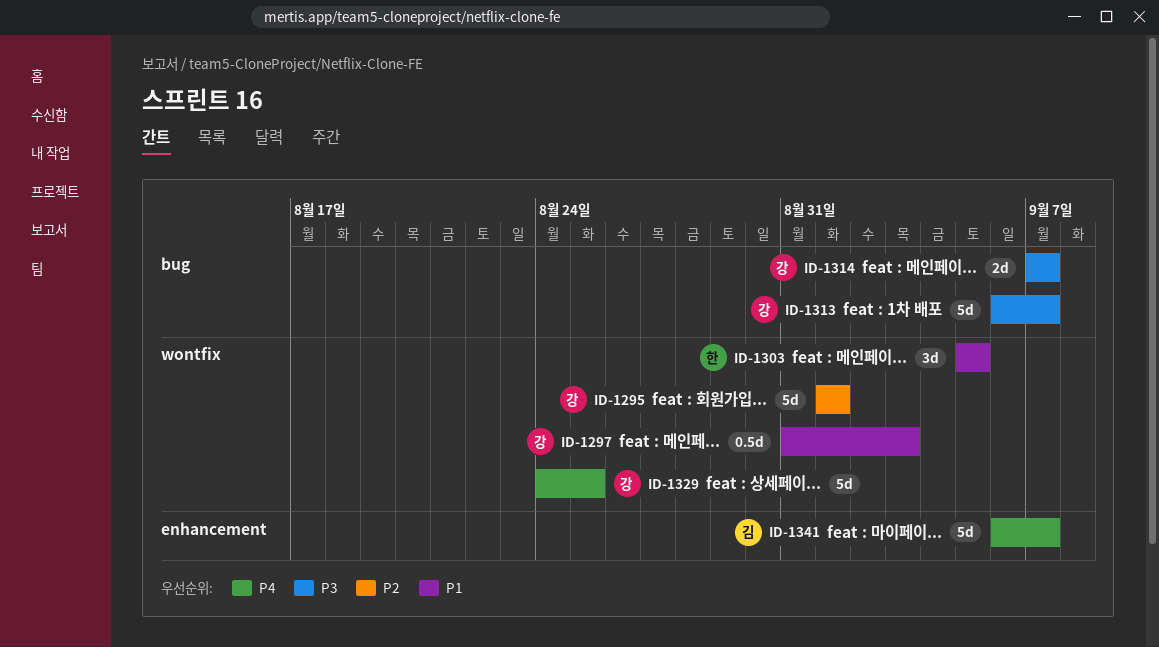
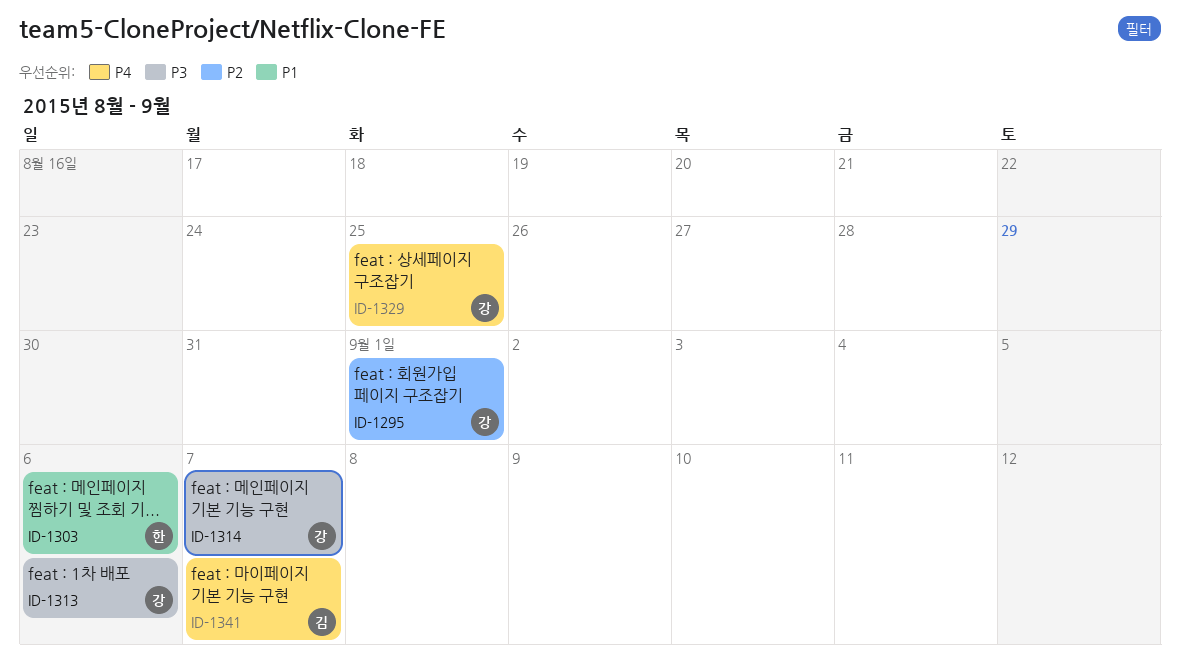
ID-1297: present -> none
ID-1303, due: Sep 5 -> Sep 6
ID-1313, due: Sep 7 -> Sep 6

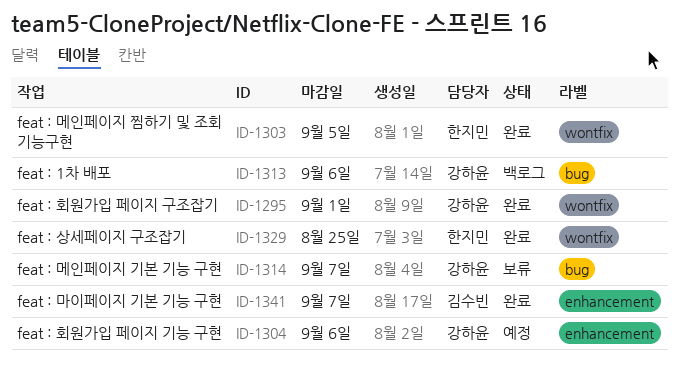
ID-1303, due: Sep 6 -> Sep 5
ID-1304: none -> present
ID-1329, owner: 강하윤 -> 한지민

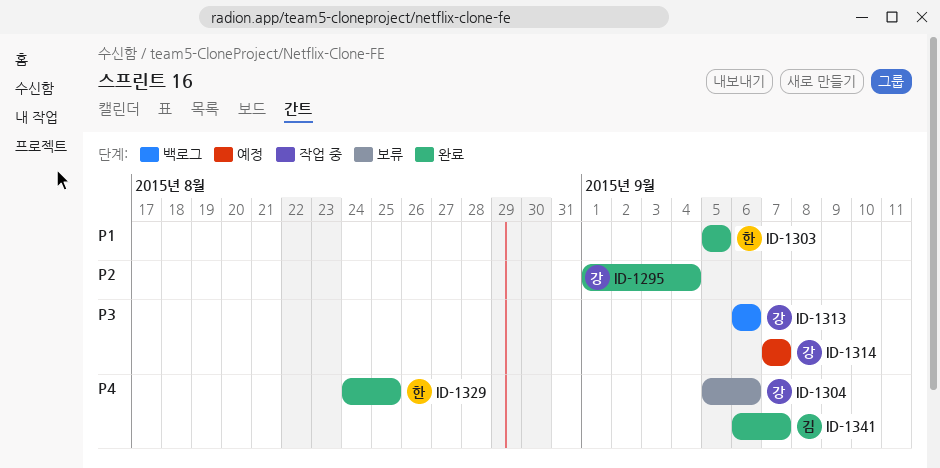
ID-1295, due: Sep 1 -> Sep 4
ID-1304, status: 예정 -> 보류
ID-1314, status: 보류 -> 예정

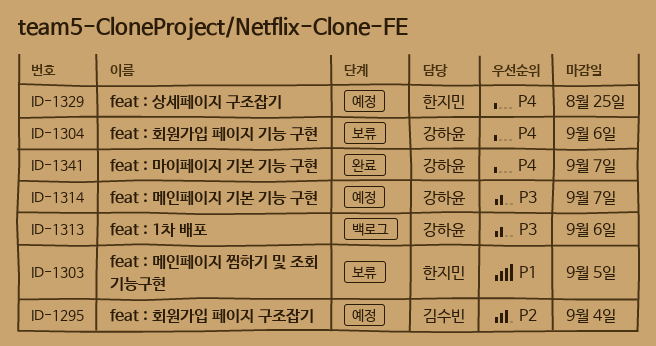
ID-1295, status: 완료 -> 예정
ID-1295, owner: 강하윤 -> 김수빈
ID-1303, status: 완료 -> 보류
ID-1329, status: 완료 -> 예정
ID-1341, owner: 김수빈 -> 강하윤

